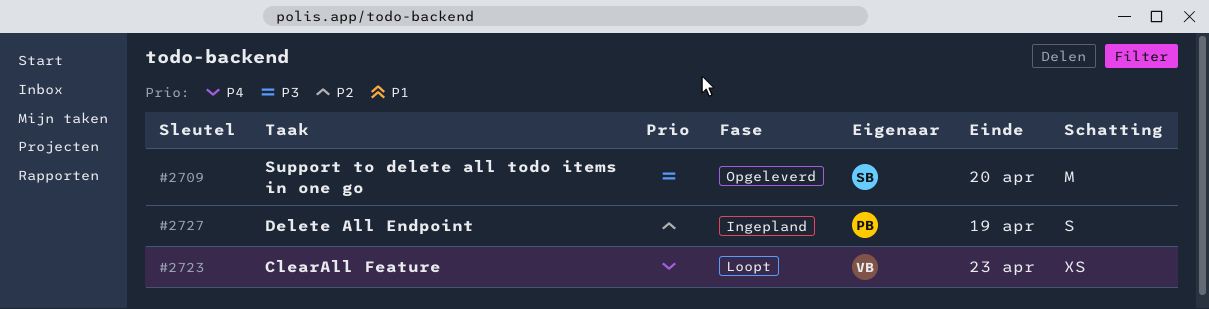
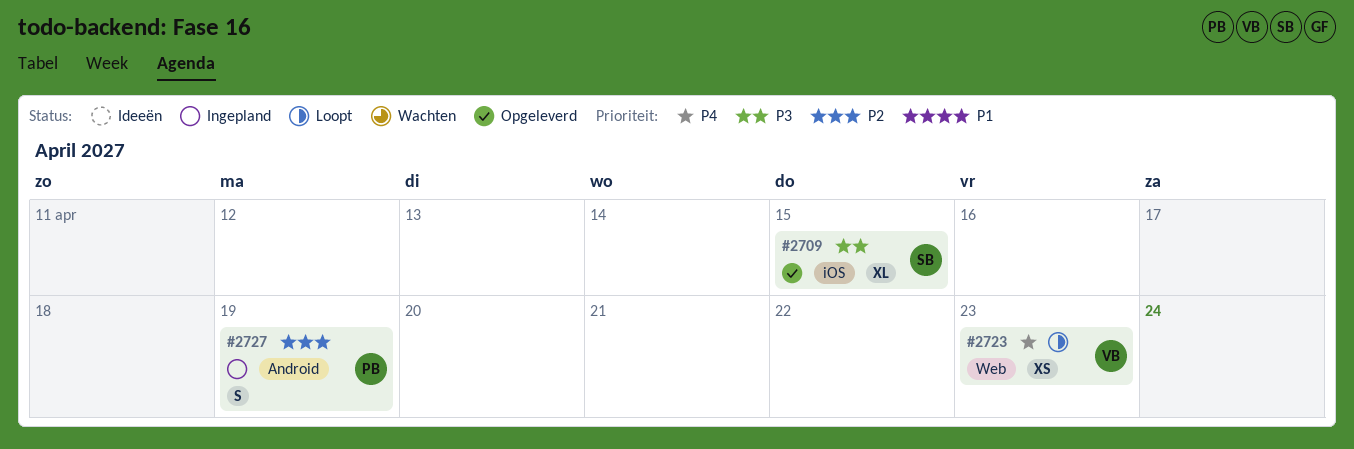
#2709, estimate: M -> XL
#2709, due: Apr 20 -> Apr 15

